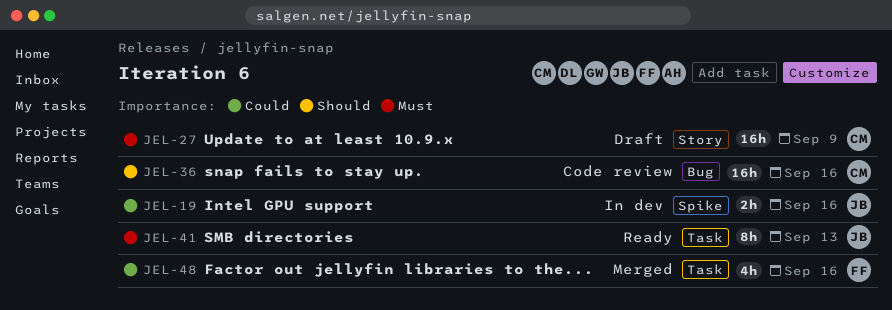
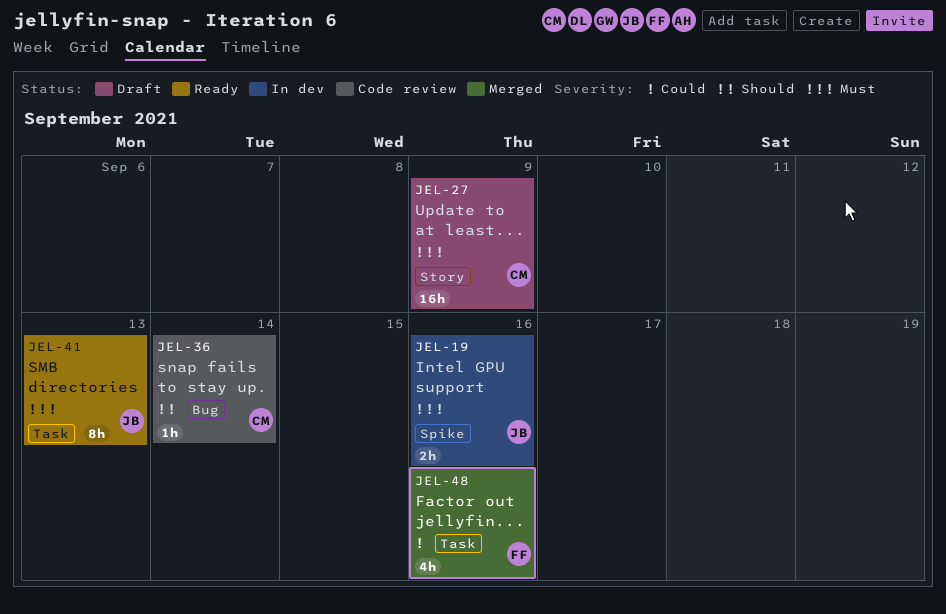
JEL-19, priority: Could -> Must
JEL-36, estimate: 16h -> 1h
JEL-36, due: Sep 16 -> Sep 14

